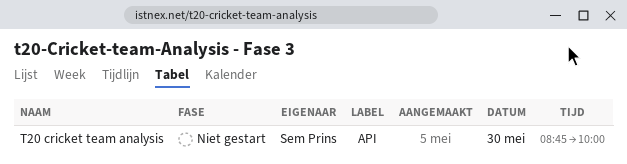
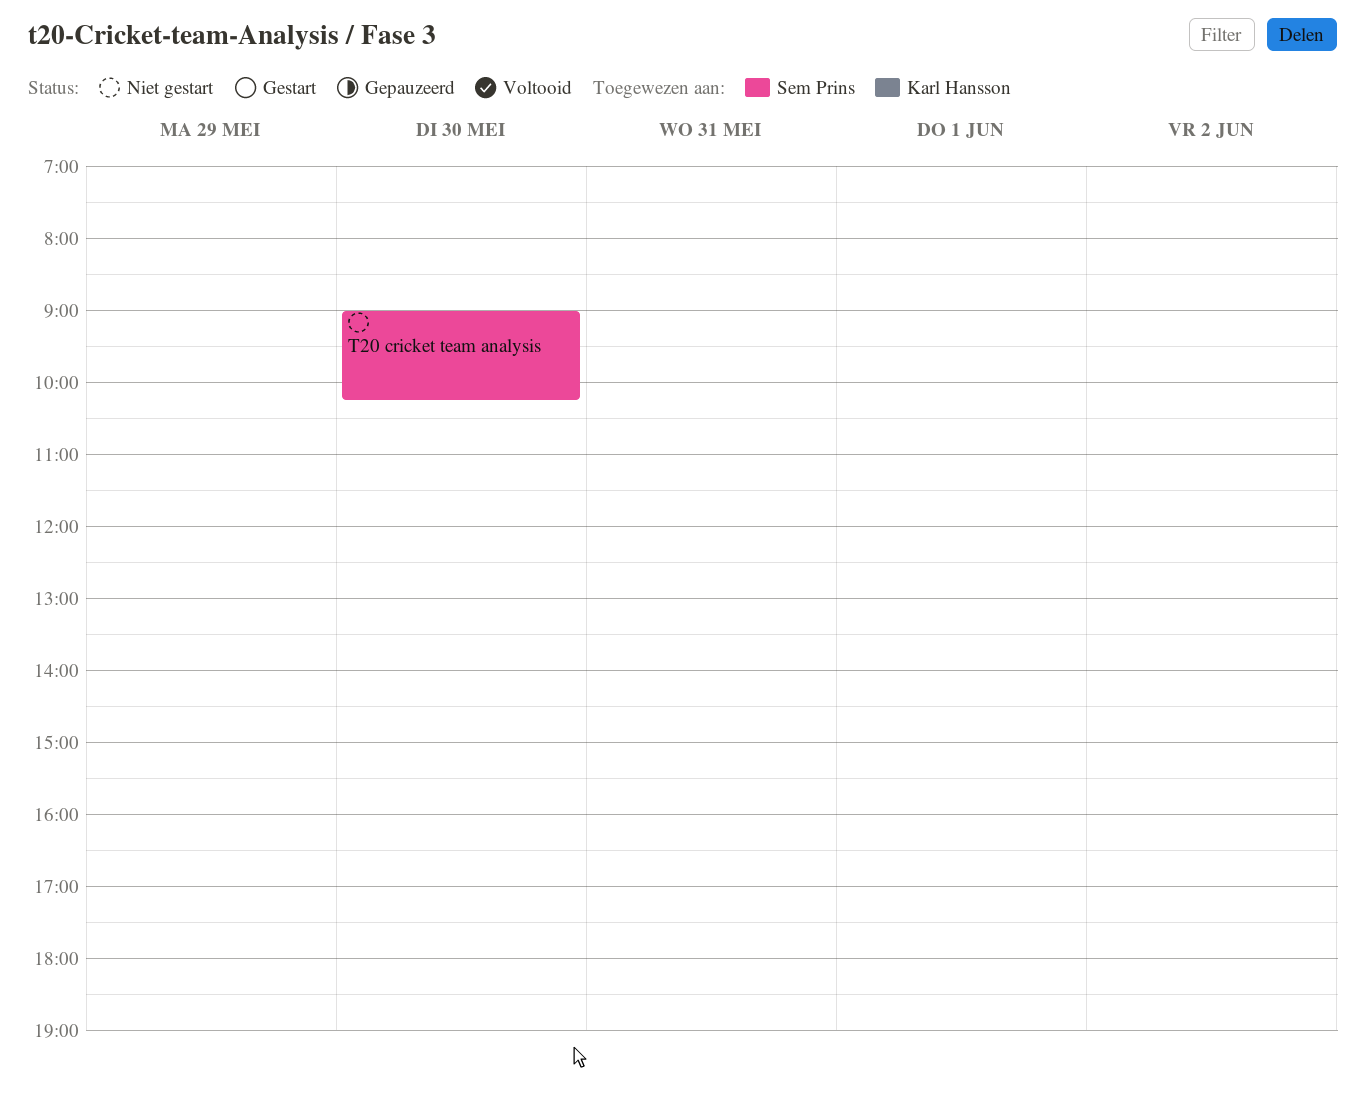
T20 cricket team analysis, begins: 08:45 -> 09:00
T20 cricket team analysis, ends: 10:00 -> 10:15

